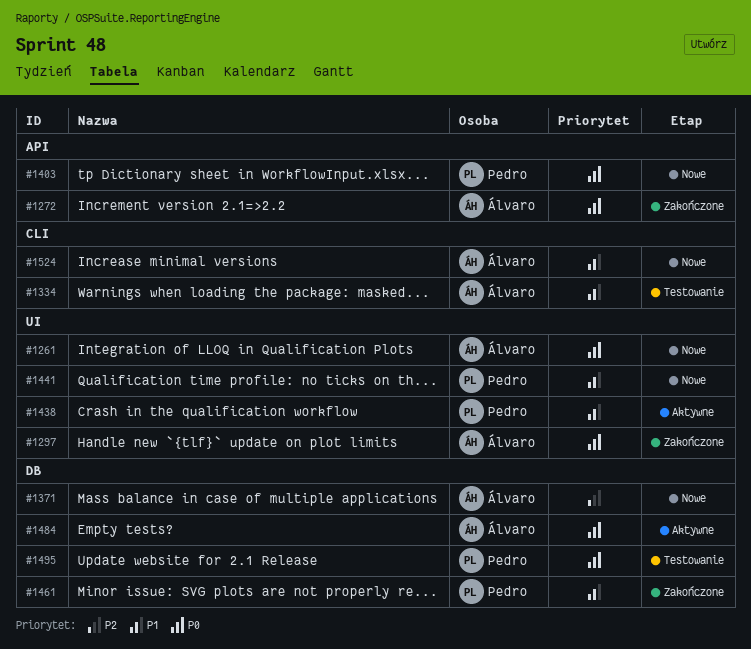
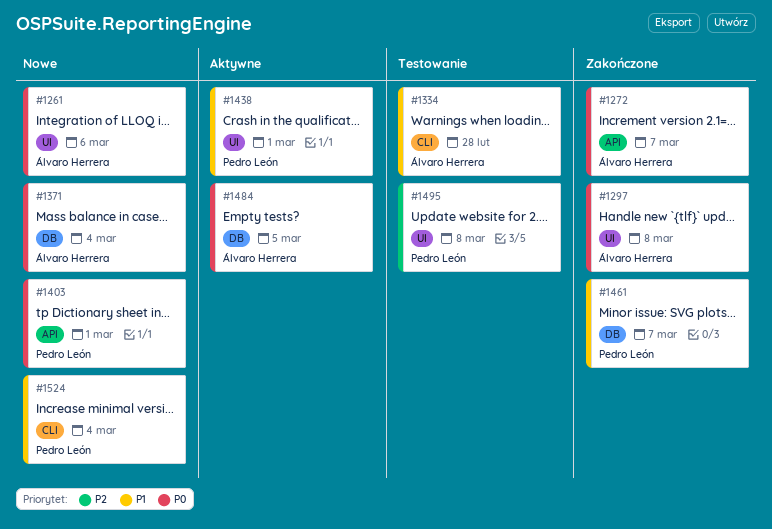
#1371, priority: P2 -> P0
#1441: present -> none
#1495, priority: P0 -> P2
#1495, label: DB -> UI
#1524, owner: Álvaro Herrera -> Pedro León

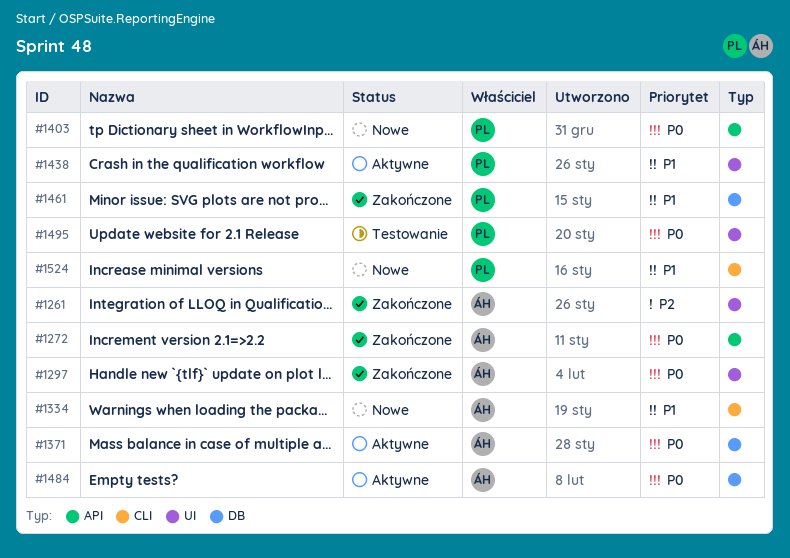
#1261, status: Nowe -> Zakończone
#1261, priority: P0 -> P2
#1334, status: Testowanie -> Nowe
#1371, status: Nowe -> Aktywne
#1495, priority: P2 -> P0

